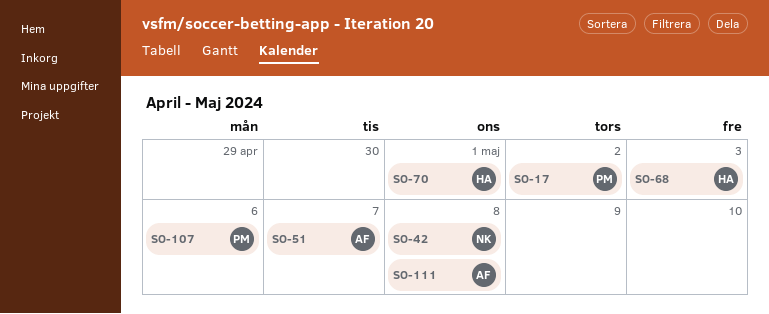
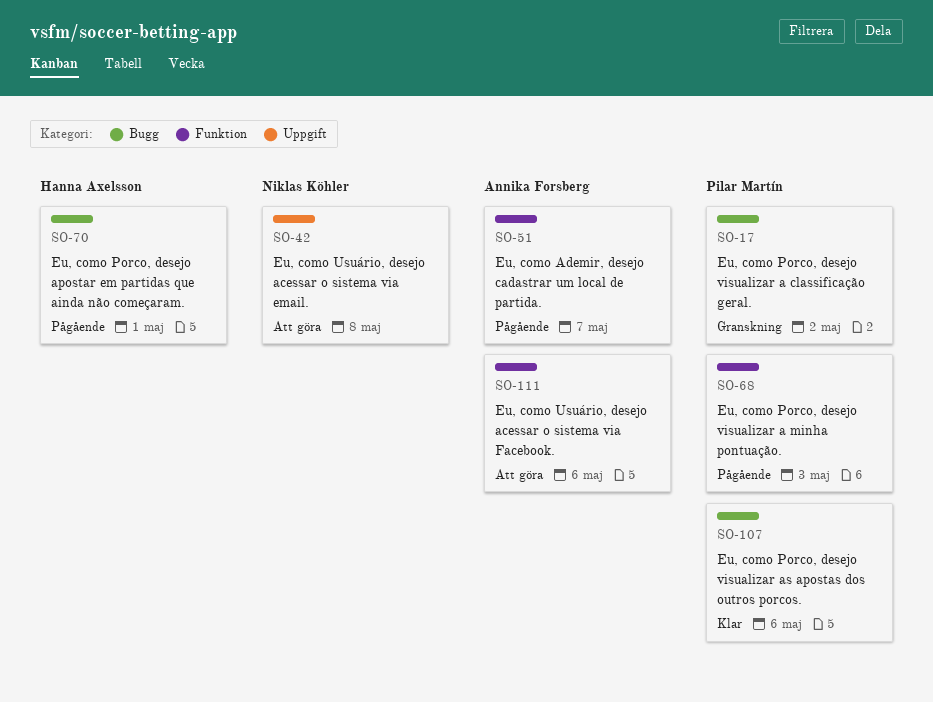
SO-68, owner: Hanna Axelsson -> Pilar Martín
SO-111, due: May 8 -> May 6

